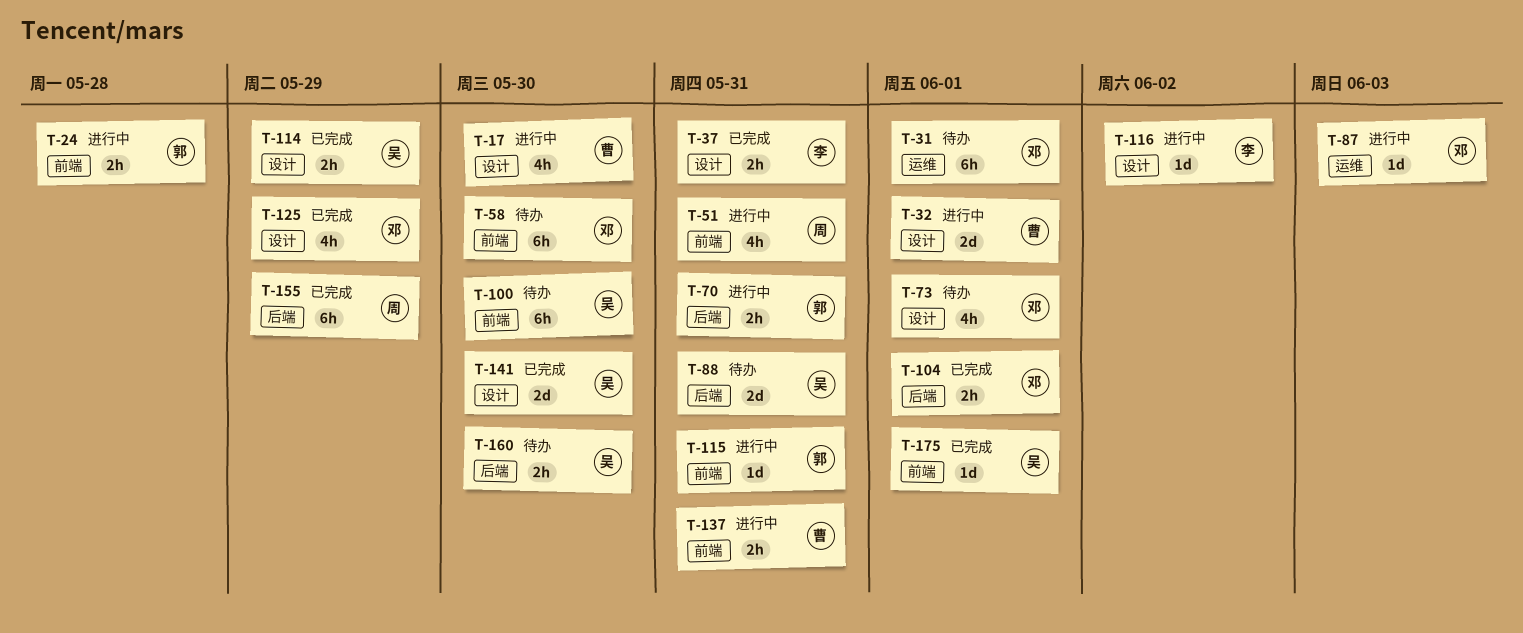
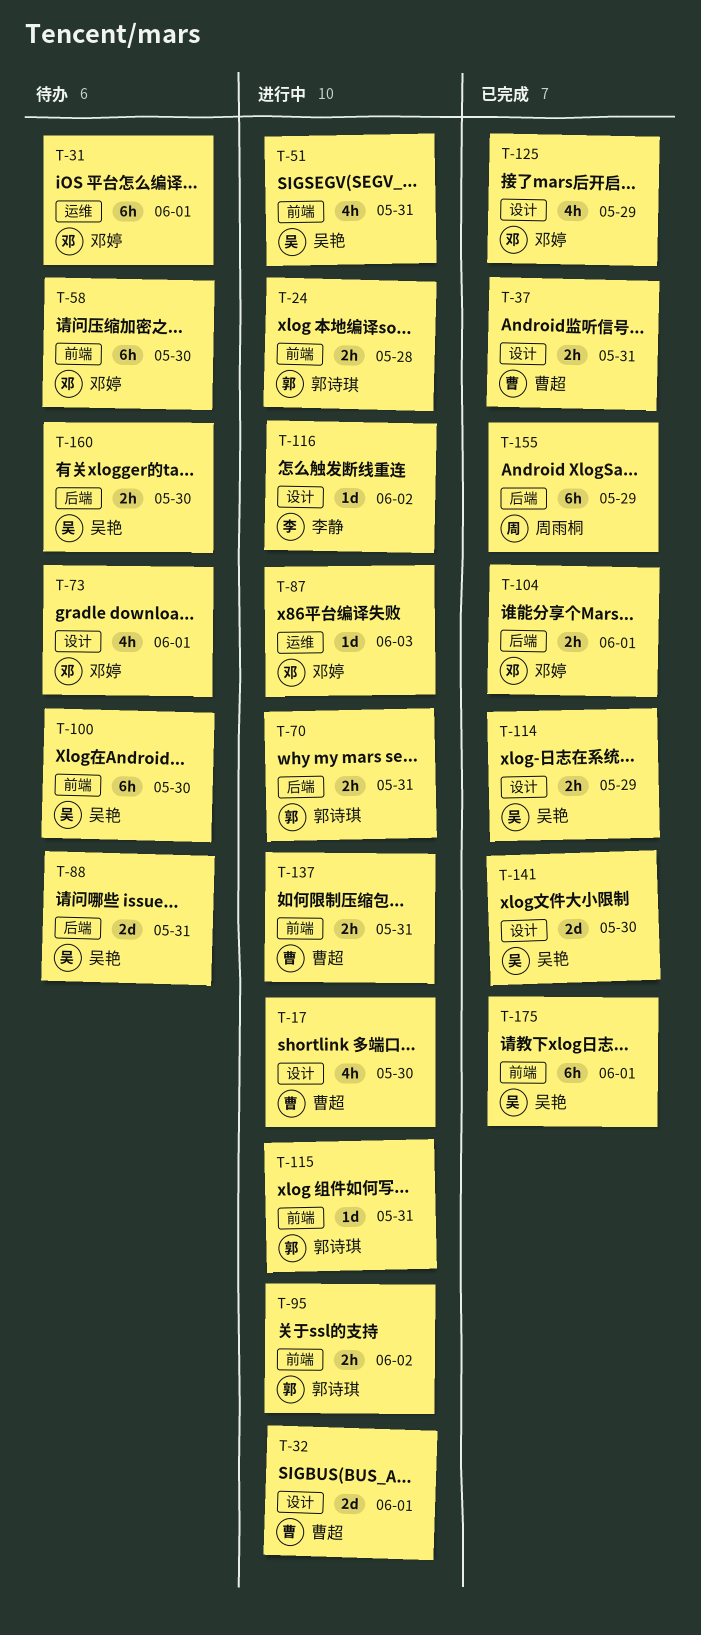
T-37, owner: 李静 -> 曹超
T-51, owner: 周雨桐 -> 吴艳
T-95: none -> present
T-175, estimate: 1d -> 6h

